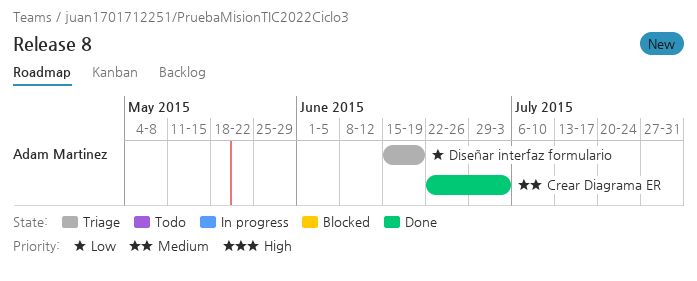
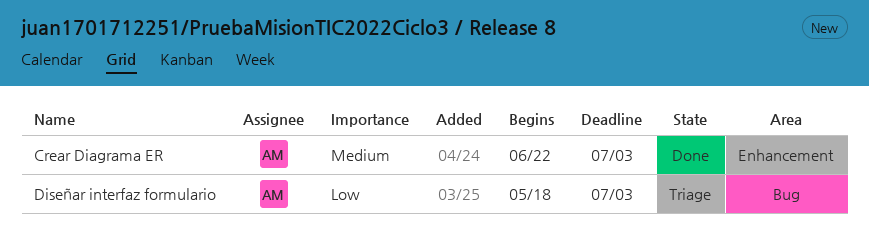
Diseñar interfaz formulario, start: Jun 15 -> May 18
Diseñar interfaz formulario, due: Jun 19 -> Jul 3

